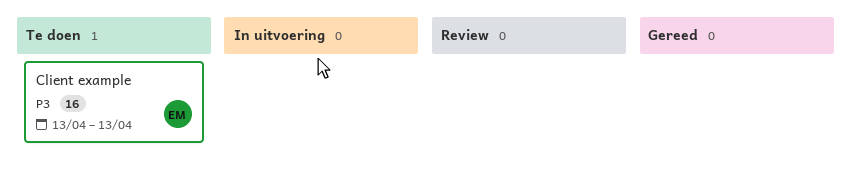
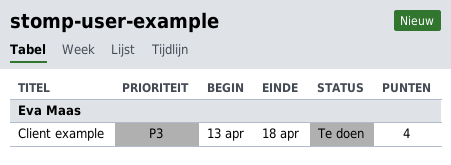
Client example, estimate: 16 -> 4
Client example, due: Apr 13 -> Apr 18

